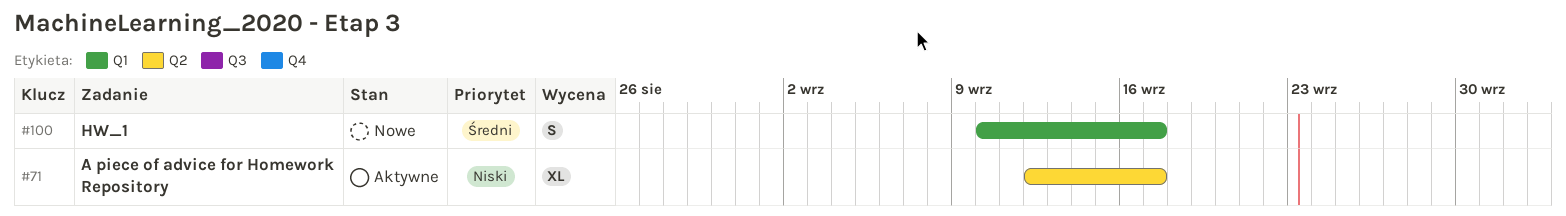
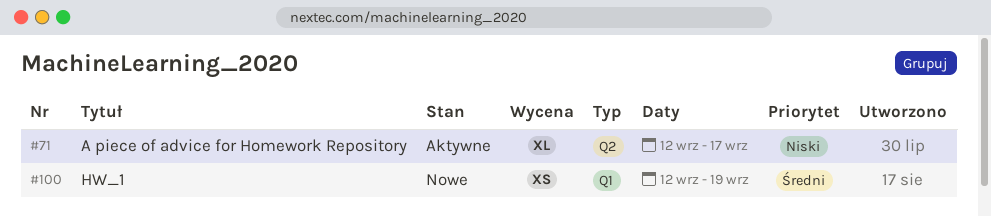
#100, estimate: S -> XS
#100, start: Sep 10 -> Sep 12
#100, due: Sep 17 -> Sep 19

